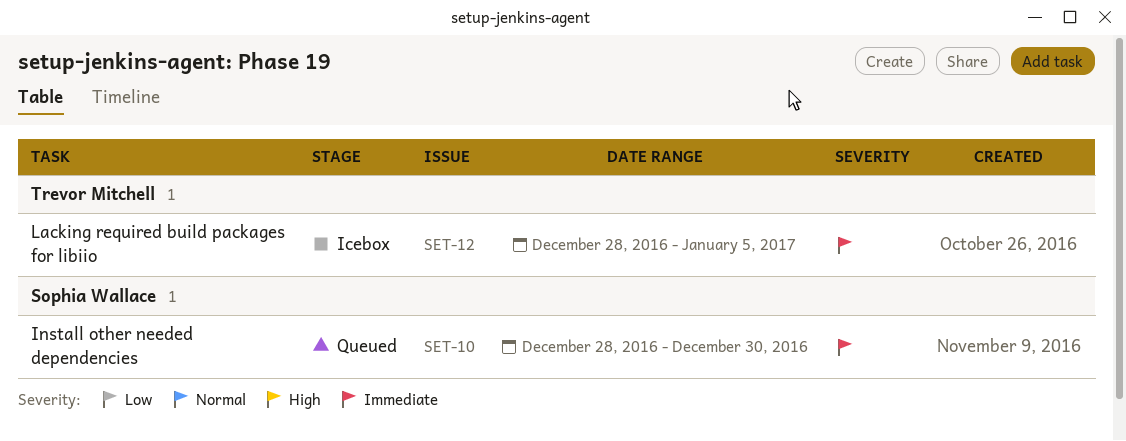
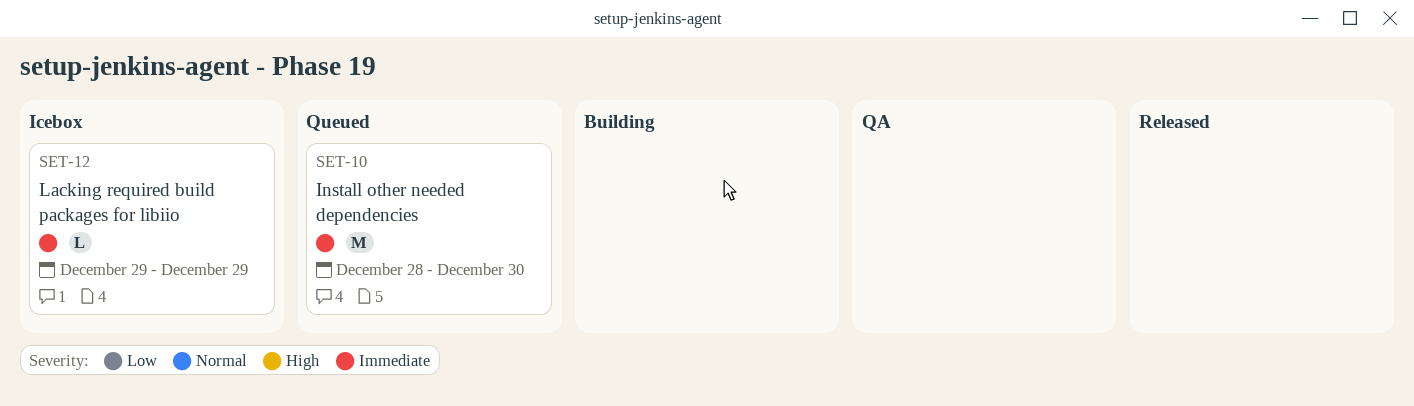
SET-12, start: Dec 28 -> Dec 29
SET-12, due: Jan 5 -> Dec 29

